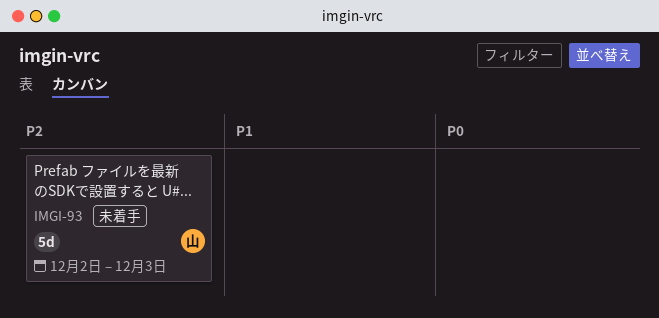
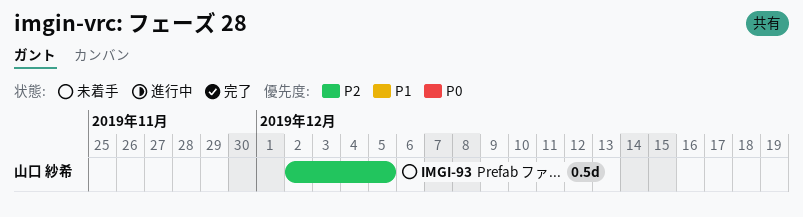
IMGI-93, estimate: 5d -> 0.5d
IMGI-93, due: Dec 3 -> Dec 5

